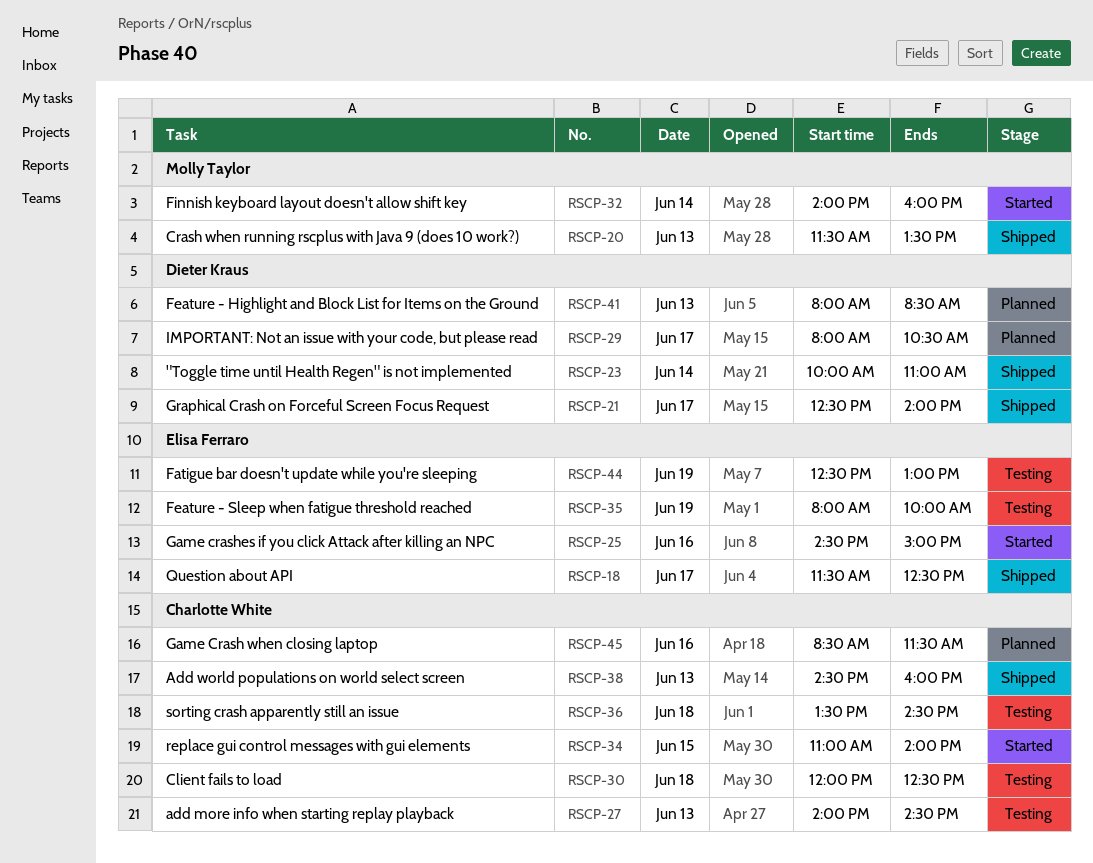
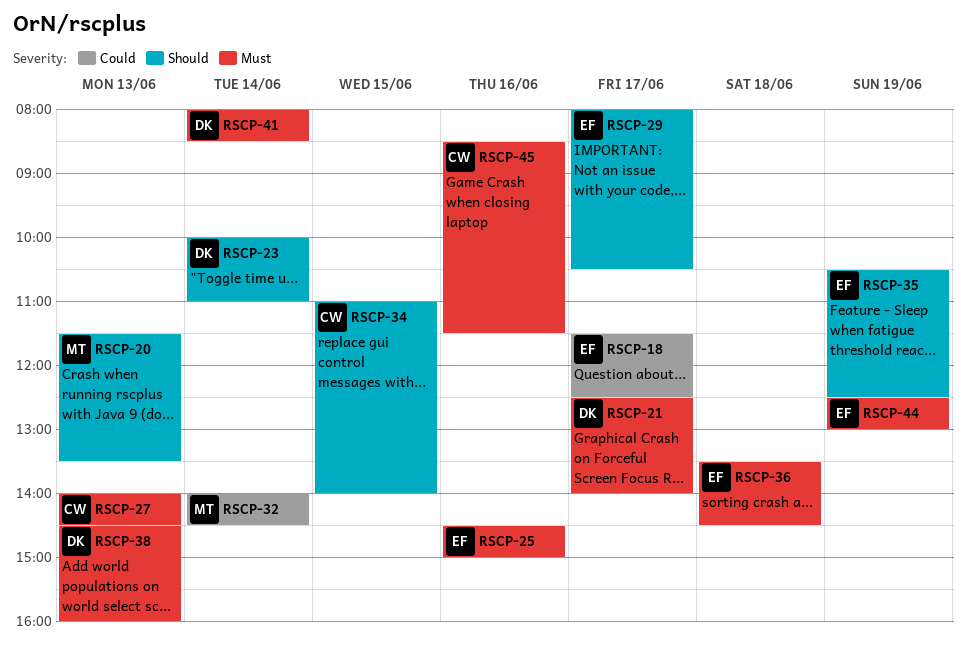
RSCP-29, owner: Dieter Kraus -> Elisa Ferraro
RSCP-30: present -> none
RSCP-32, ends: 16:00 -> 14:30
RSCP-35, begins: 08:00 -> 10:30
RSCP-35, ends: 10:00 -> 12:30
RSCP-36, owner: Charlotte White -> Elisa Ferraro
RSCP-38, owner: Charlotte White -> Dieter Kraus
RSCP-41, day: Jun 13 -> Jun 14

